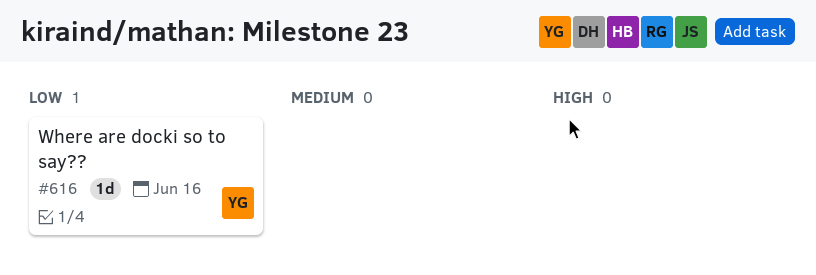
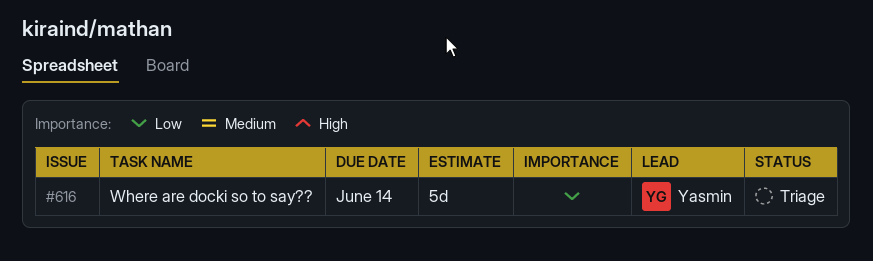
#616, estimate: 1d -> 5d
#616, due: Jun 16 -> Jun 14

